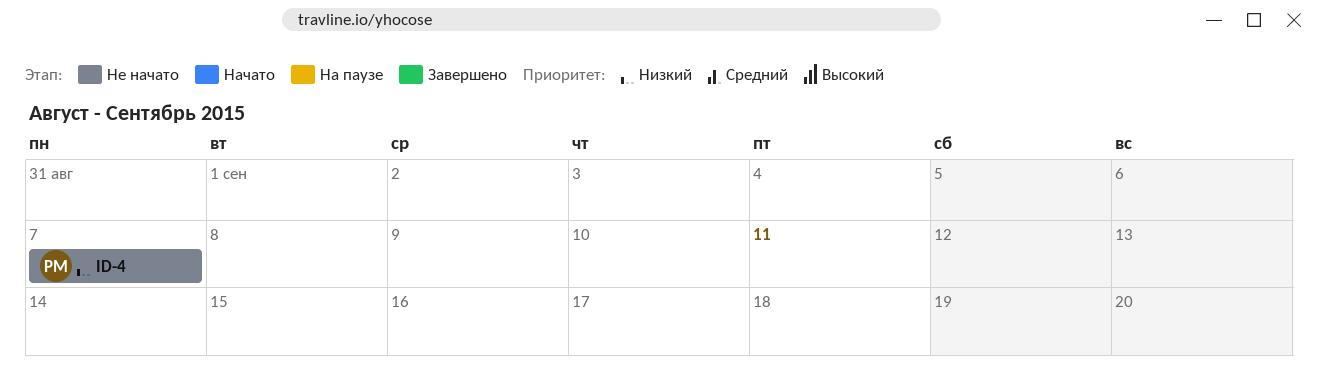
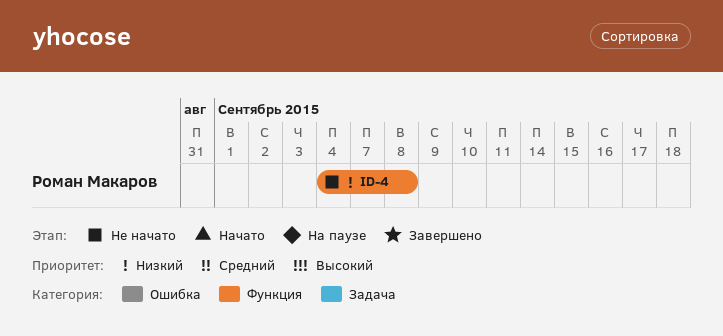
ID-4, start: Sep 7 -> Sep 4
ID-4, due: Sep 7 -> Sep 8

